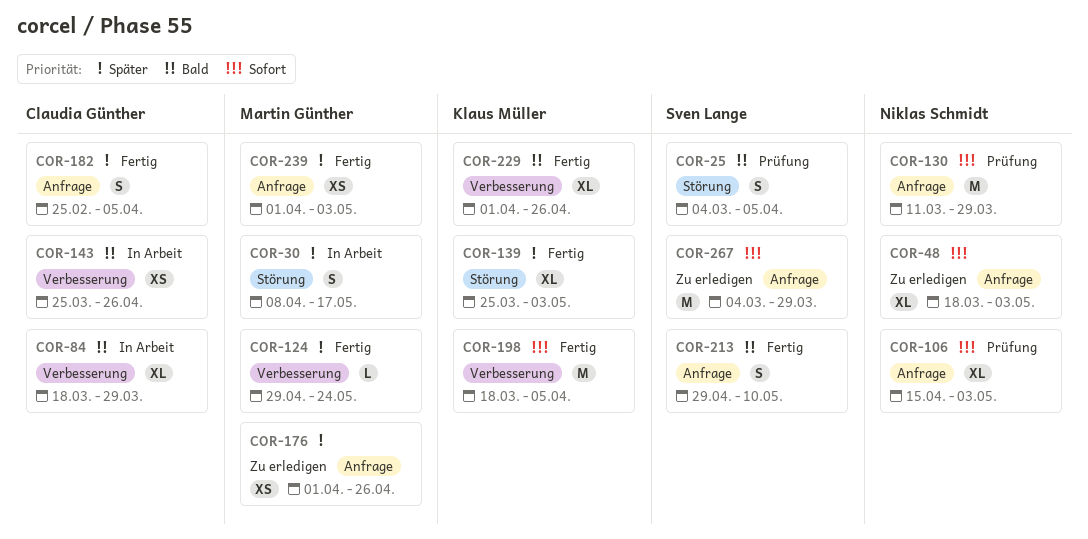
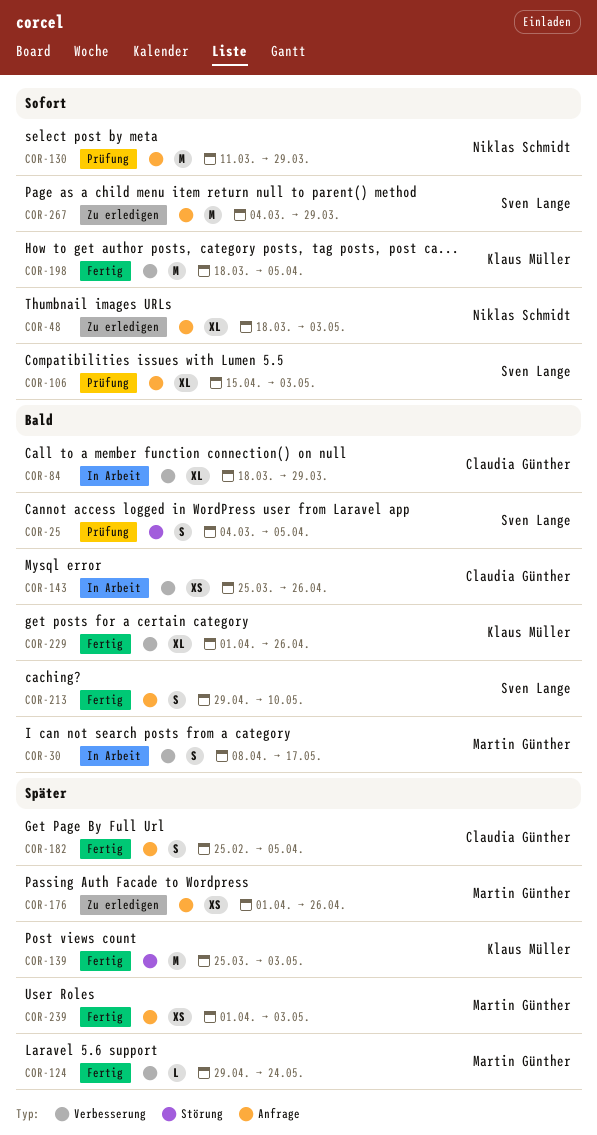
COR-30, priority: Später -> Bald
COR-30, label: Störung -> Verbesserung
COR-106, owner: Niklas Schmidt -> Sven Lange
COR-139, estimate: XL -> M

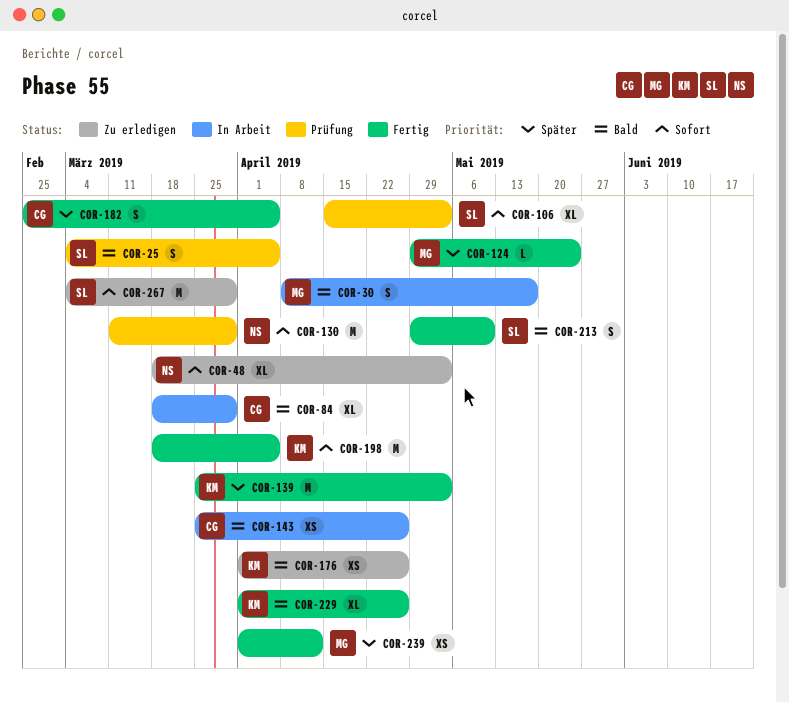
COR-176, owner: Martin Günther -> Klaus Müller
COR-176, priority: Später -> Bald
COR-239, due: May 3 -> Apr 12

